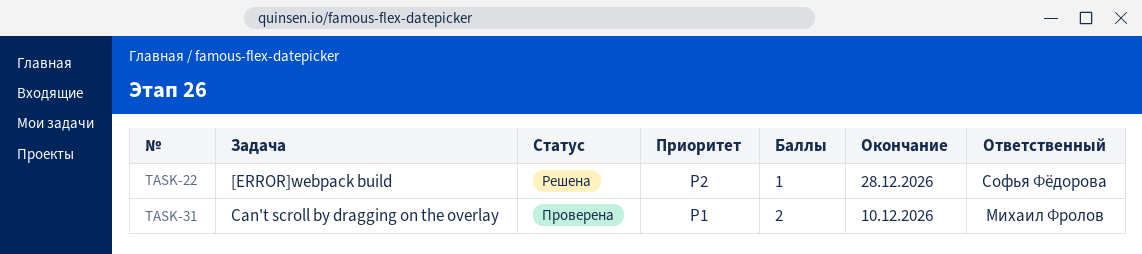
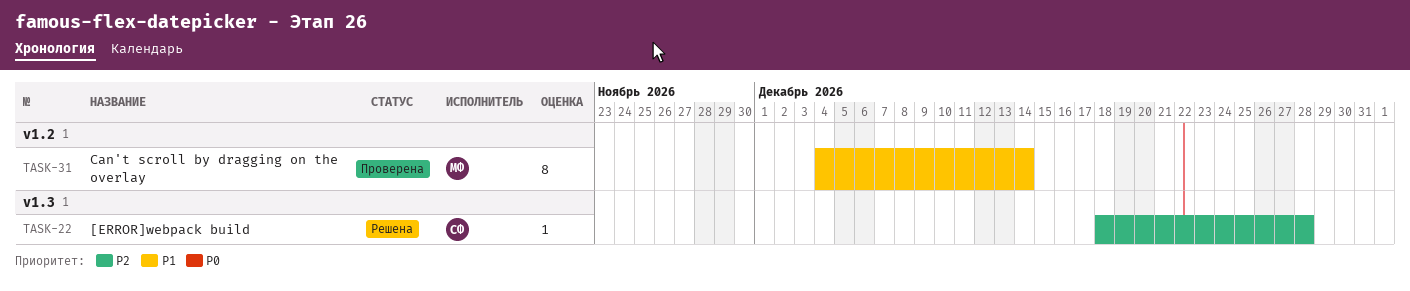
TASK-31, estimate: 2 -> 8
TASK-31, due: Dec 10 -> Dec 14

